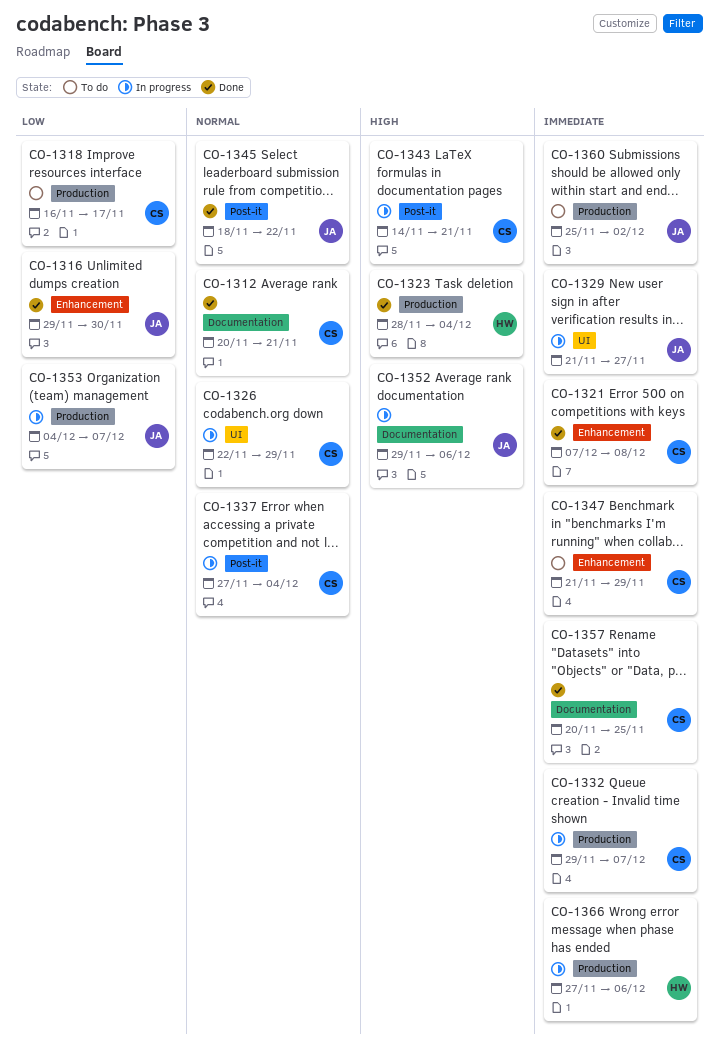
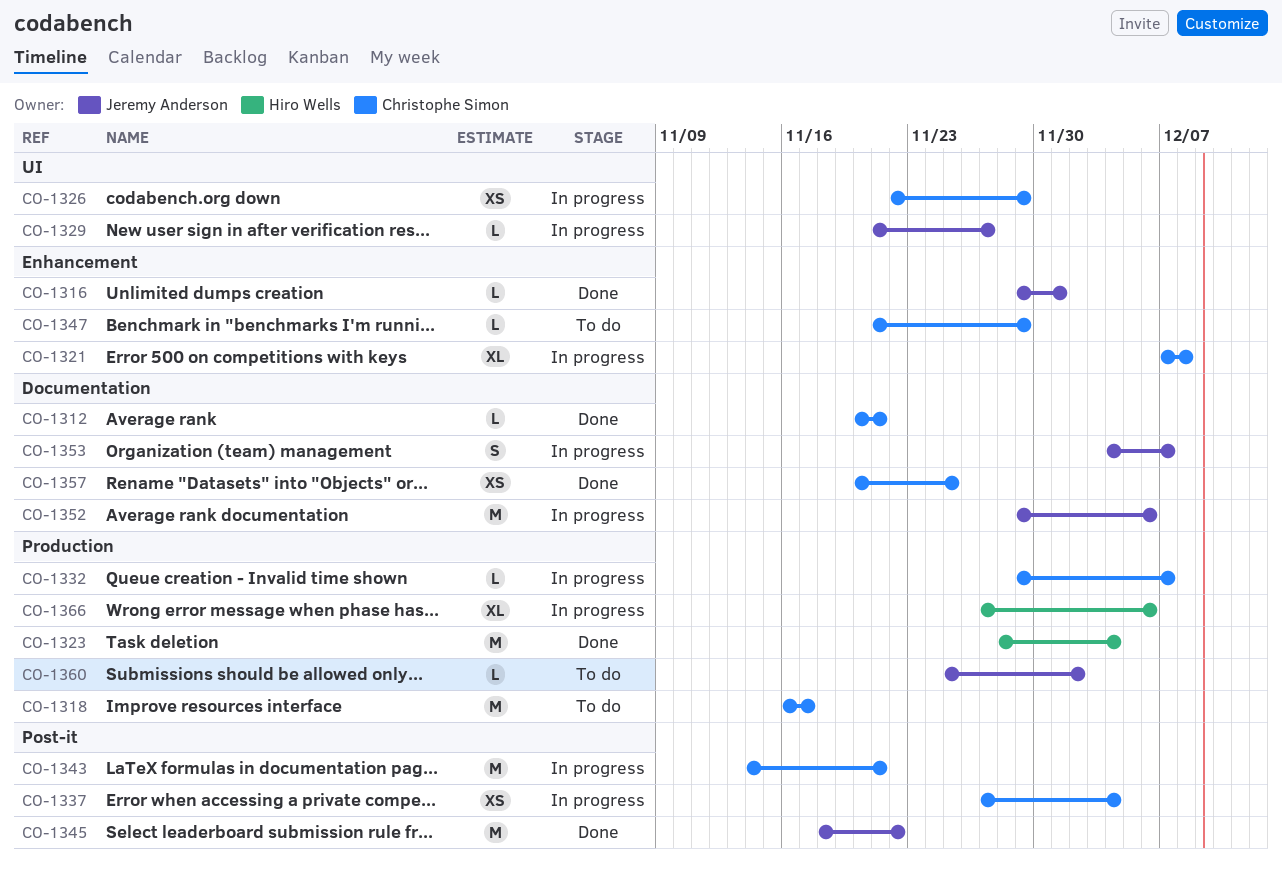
CO-1316, due: Nov 30 -> Dec 1
CO-1321, status: Done -> In progress
CO-1353, label: Production -> Documentation

